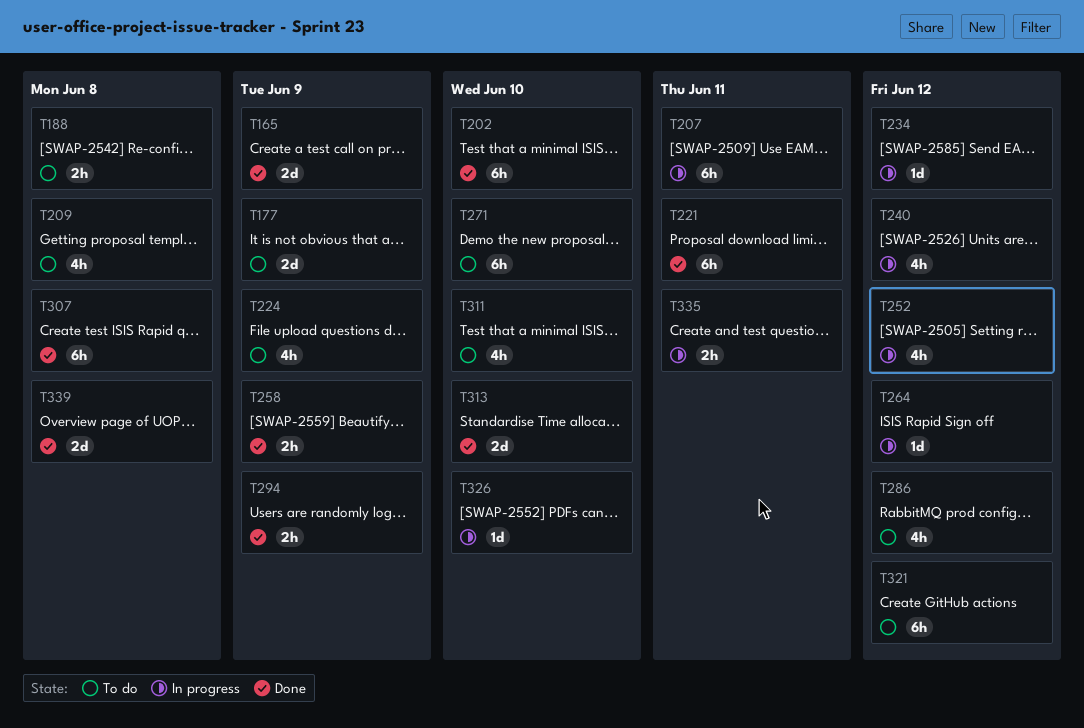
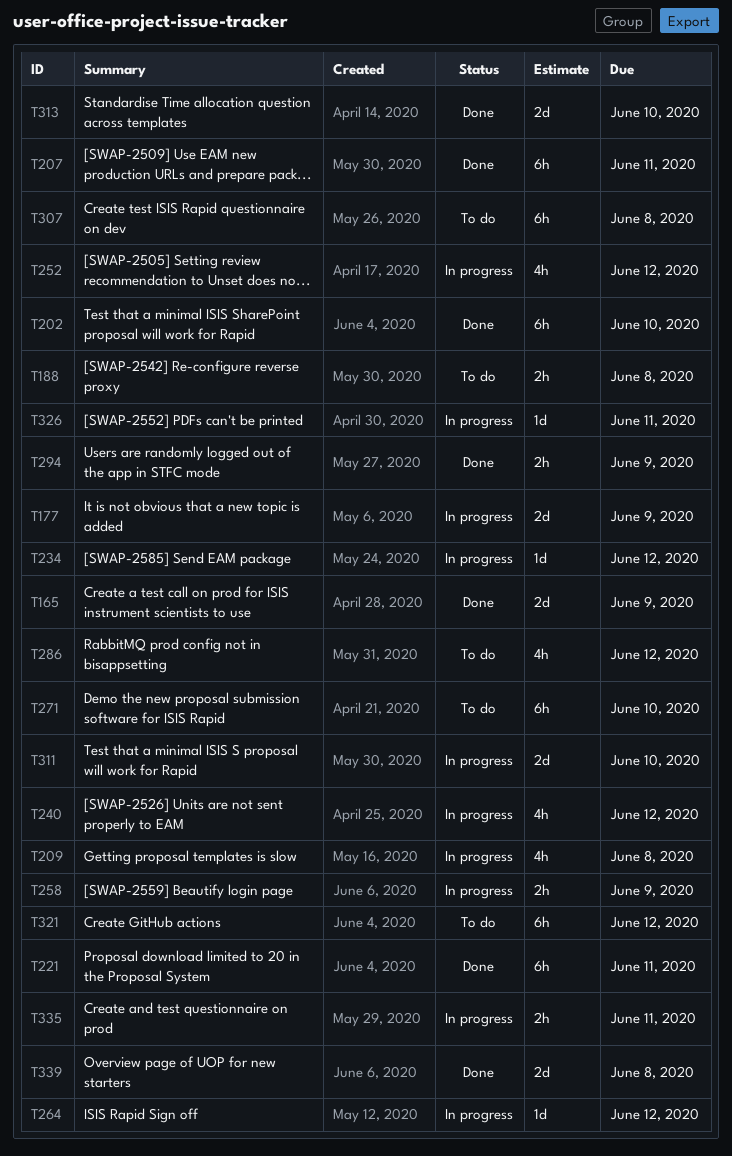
T177, status: To do -> In progress
T207, status: In progress -> Done
T209, status: To do -> In progress
T224: present -> none
T258, status: Done -> In progress
T307, status: Done -> To do
T311, status: To do -> In progress
T311, estimate: 4h -> 2d
T326, due: Jun 10 -> Jun 11

